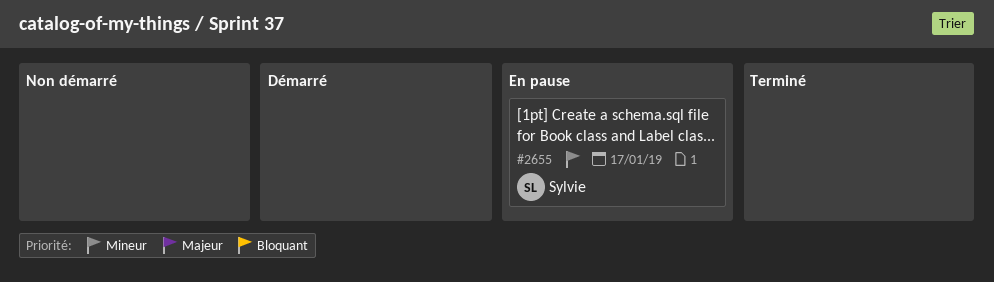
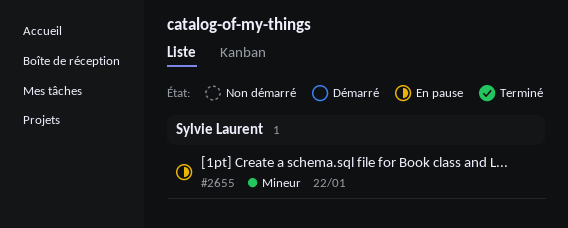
#2655, due: Jan 17 -> Jan 22

